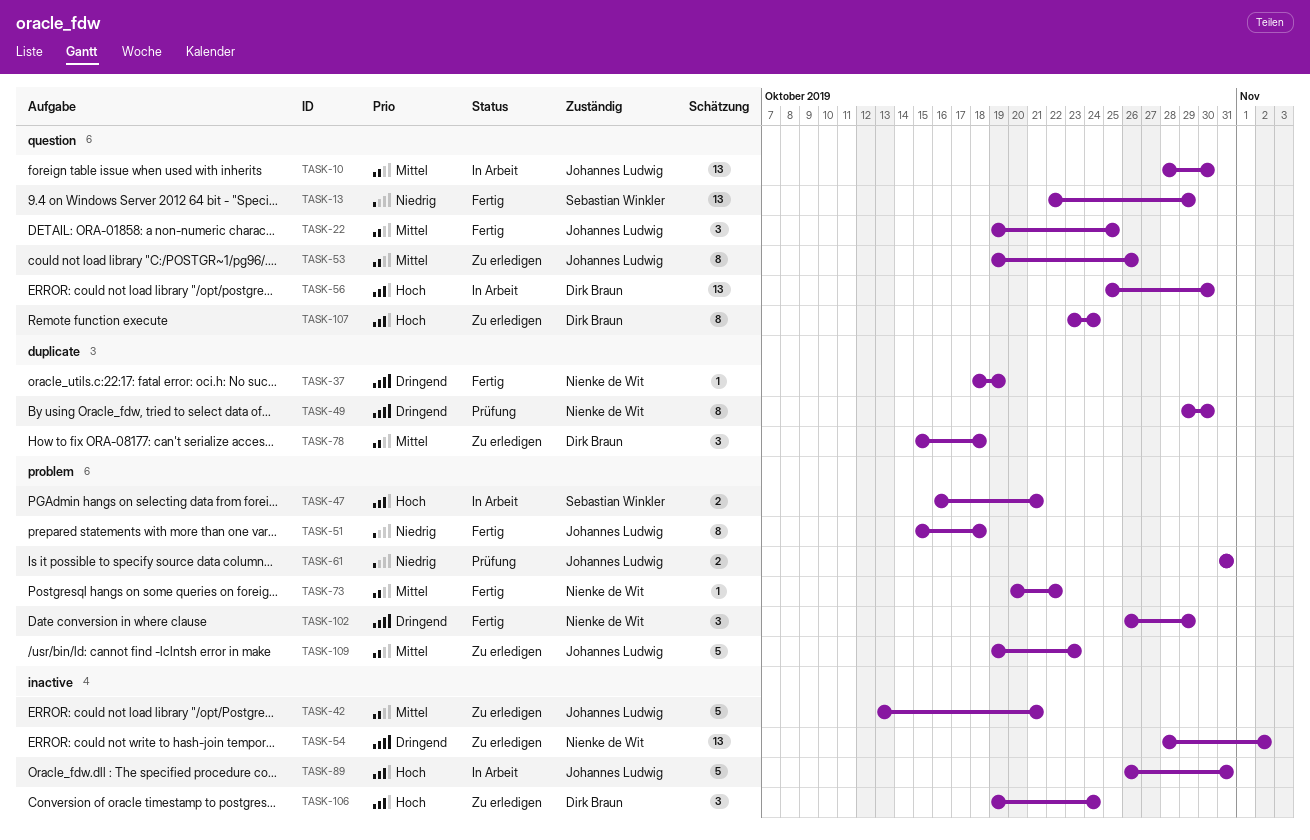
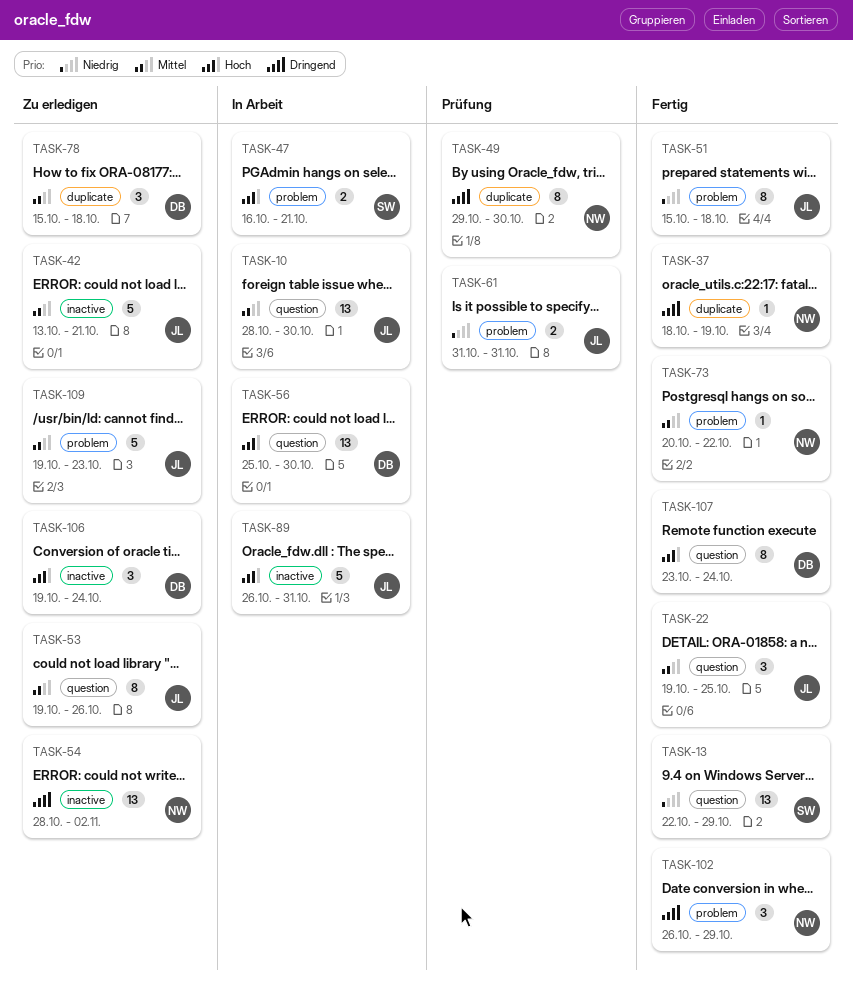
TASK-107, status: Zu erledigen -> Fertig

